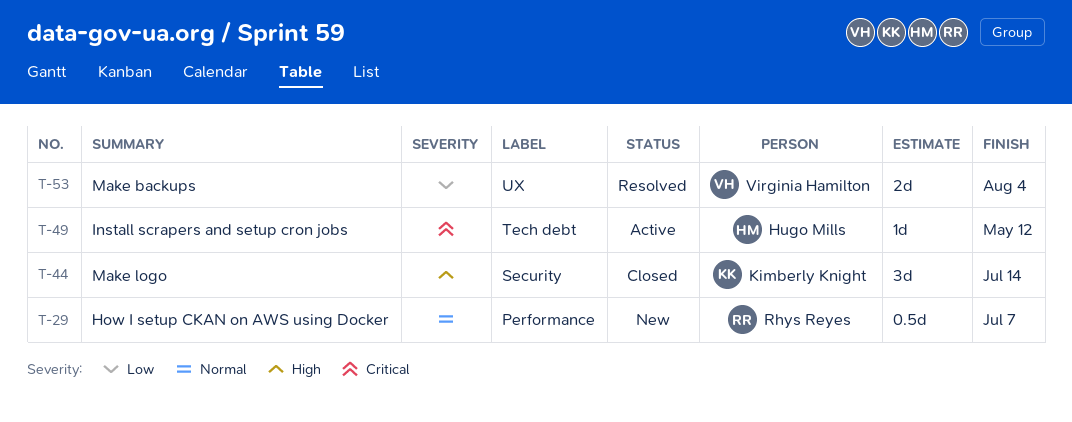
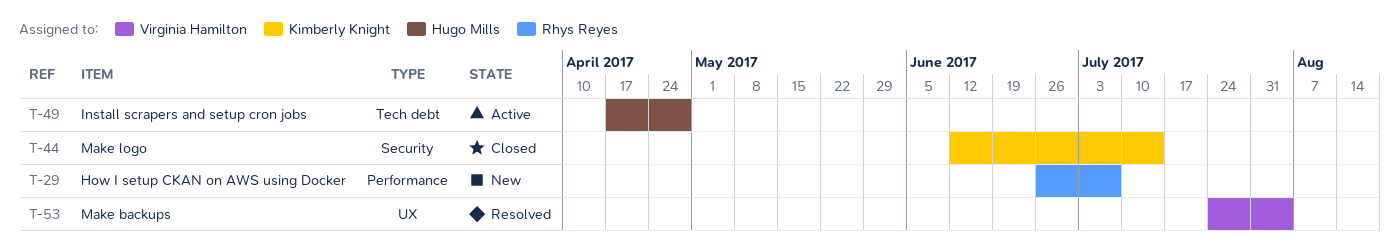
T-49, due: May 12 -> Apr 28

